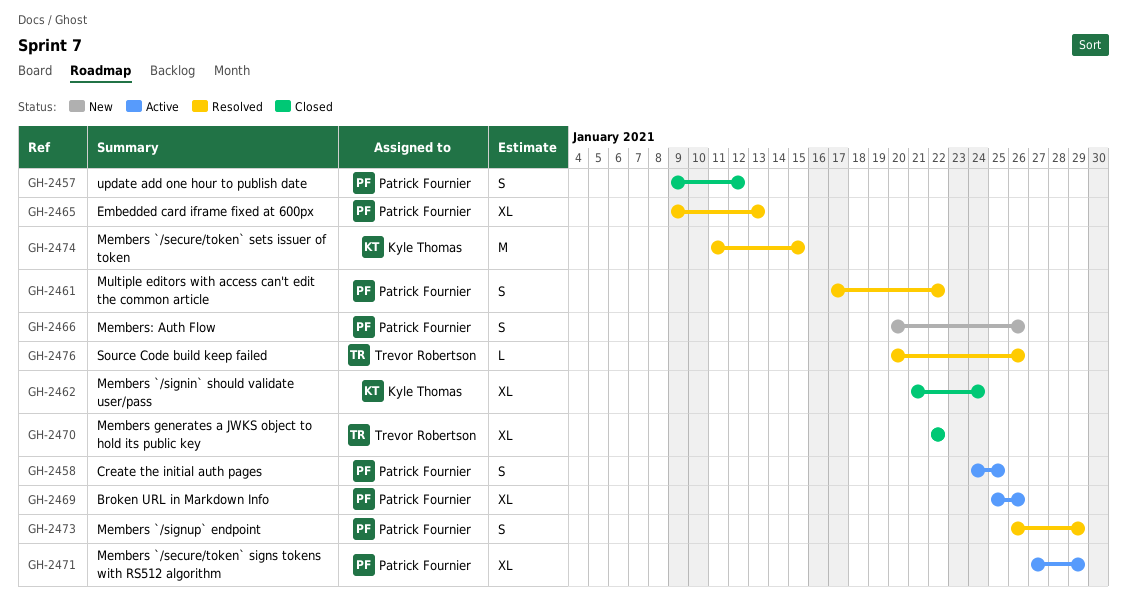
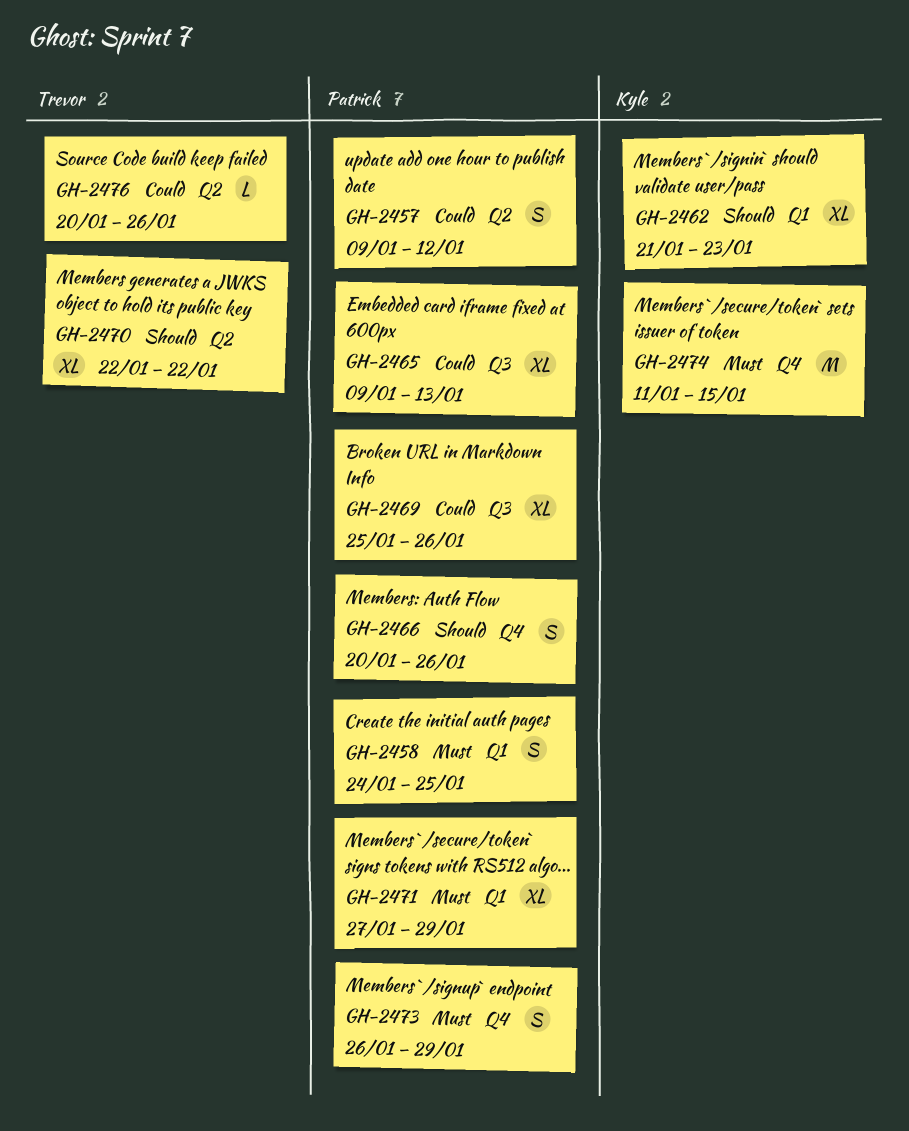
GH-2461: present -> none
GH-2462, due: Jan 24 -> Jan 23

